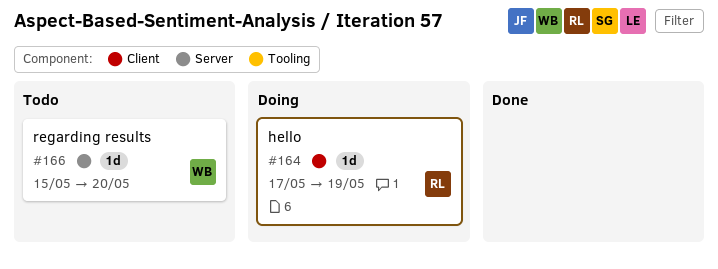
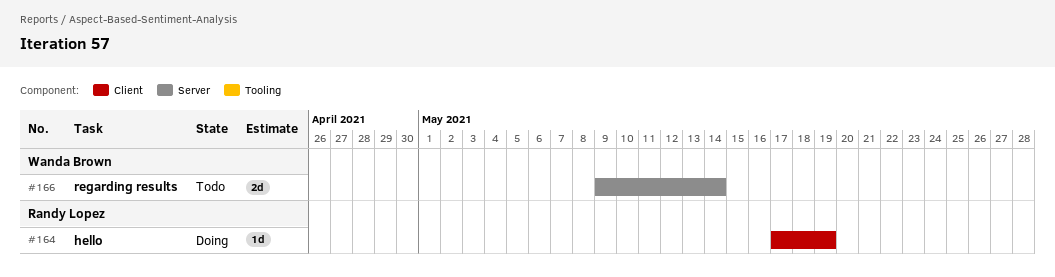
#166, estimate: 1d -> 2d
#166, start: May 15 -> May 9
#166, due: May 20 -> May 14

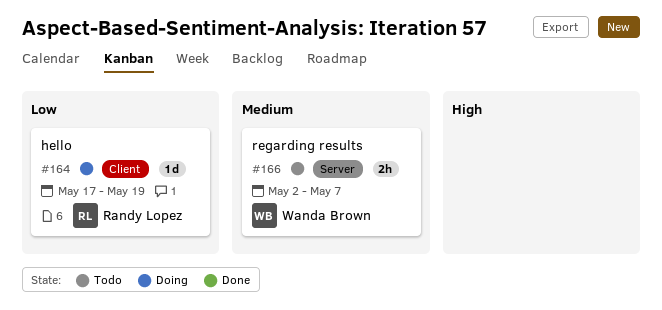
#166, estimate: 2d -> 2h
#166, start: May 9 -> May 2
#166, due: May 14 -> May 7

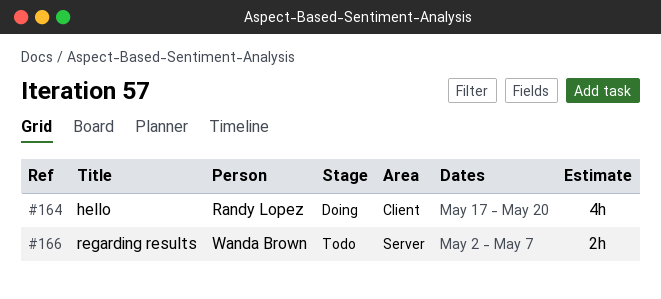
#164, estimate: 1d -> 4h
#164, due: May 19 -> May 20

